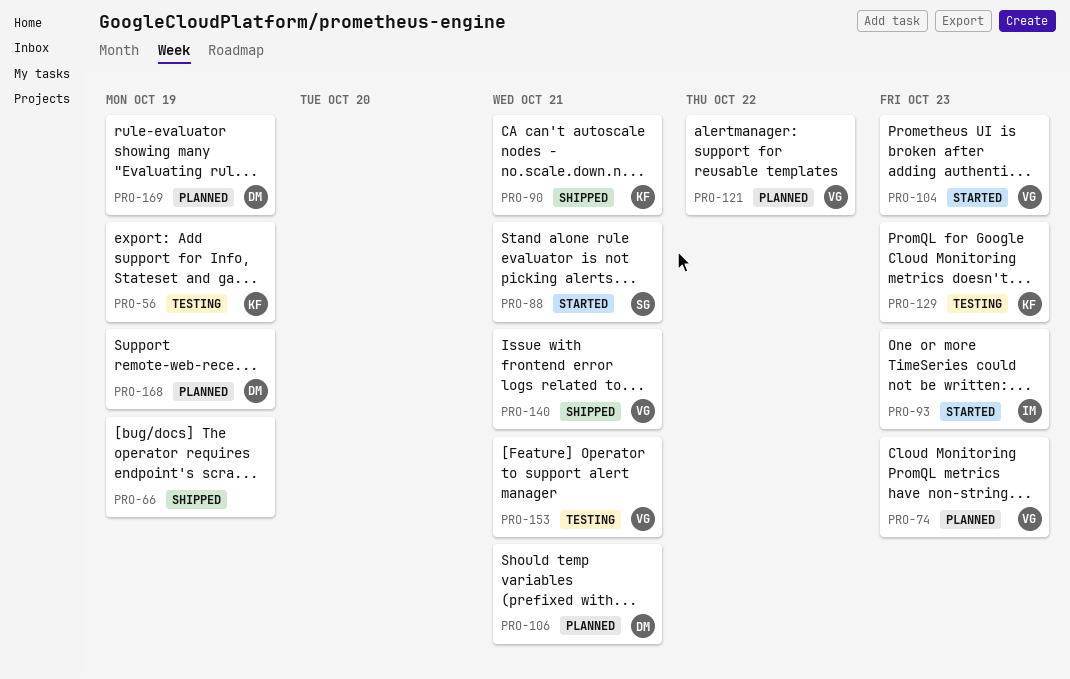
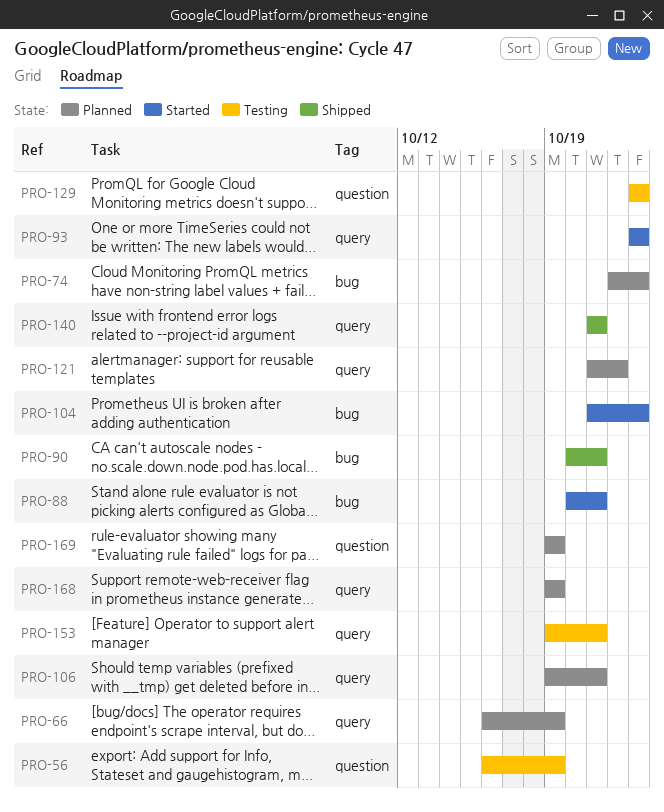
PRO-66, status: Shipped -> Planned

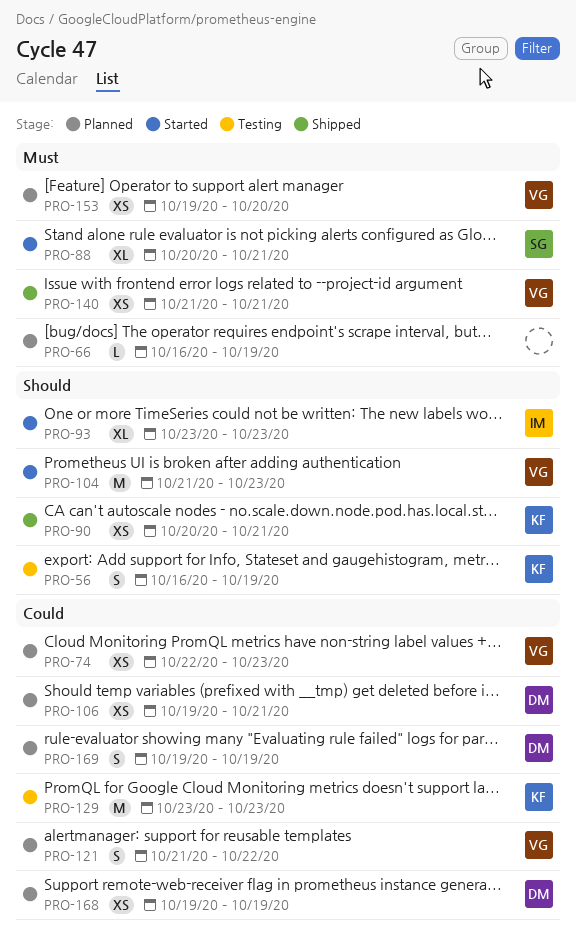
PRO-153, status: Testing -> Planned
PRO-153, due: Oct 21 -> Oct 20

